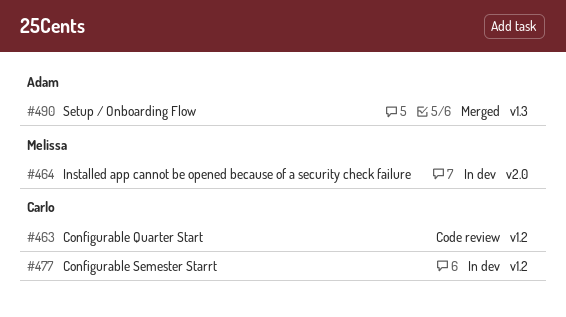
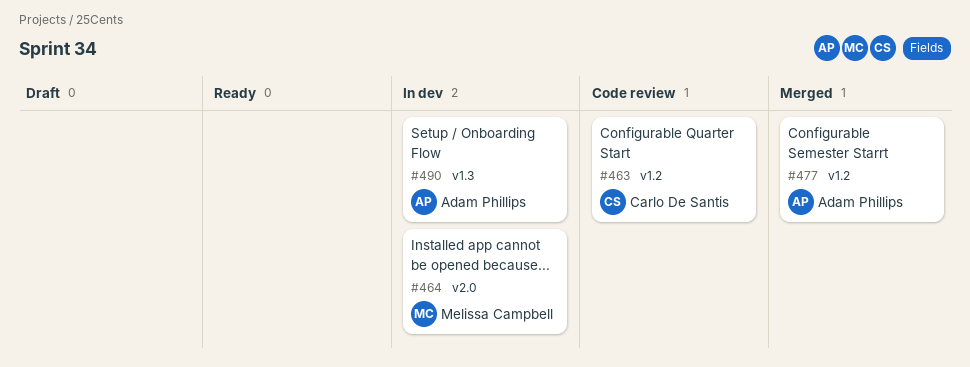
#477, status: In dev -> Merged
#477, owner: Carlo De Santis -> Adam Phillips
#490, status: Merged -> In dev

